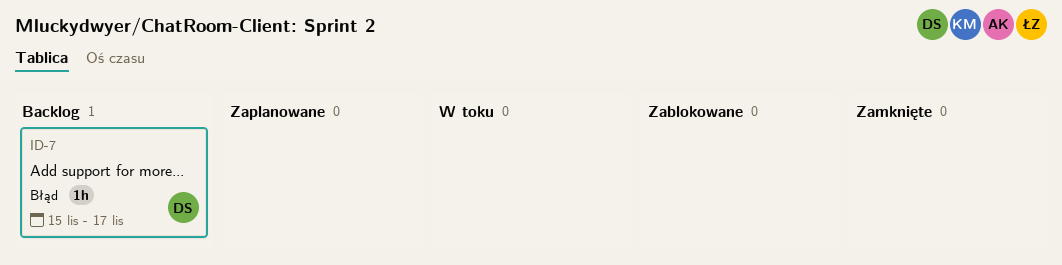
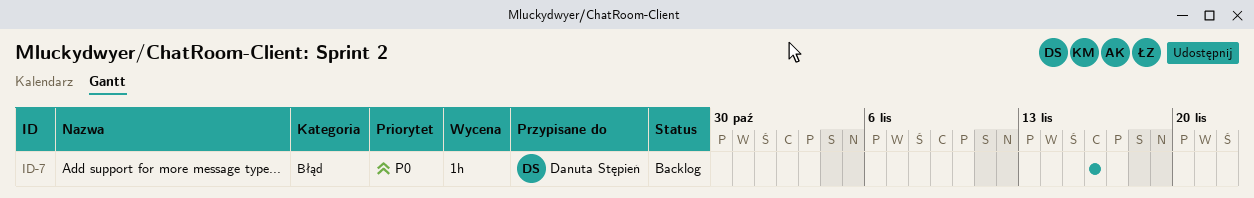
ID-7, start: Nov 15 -> Nov 16
ID-7, due: Nov 17 -> Nov 16

